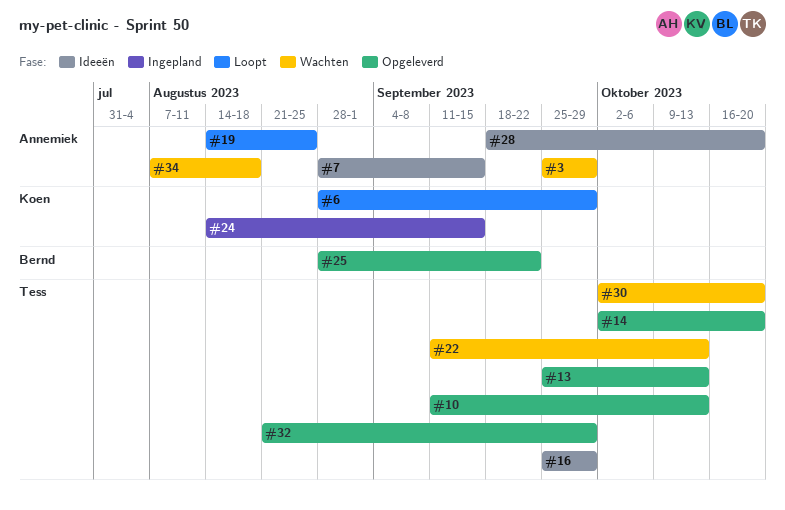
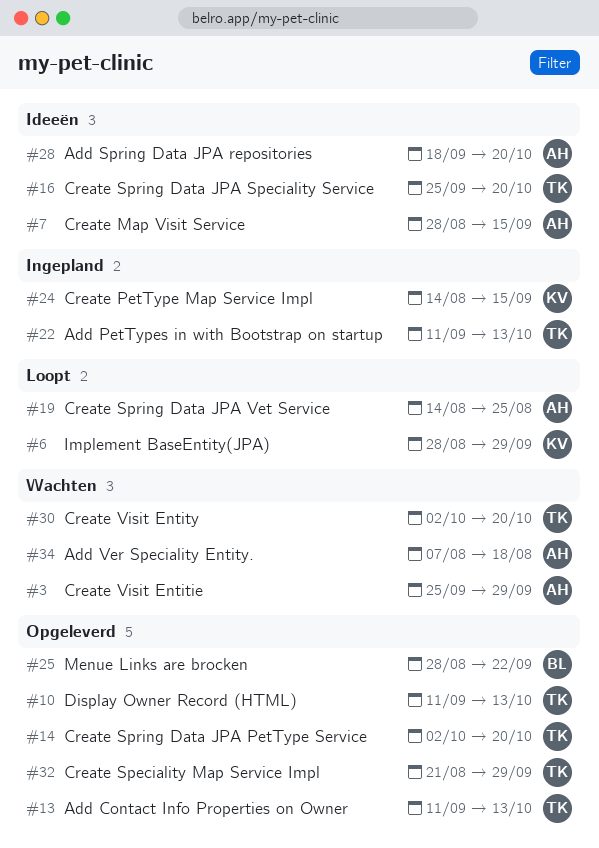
#13, start: Sep 25 -> Sep 11
#16, due: Sep 29 -> Oct 20
#22, status: Wachten -> Ingepland

